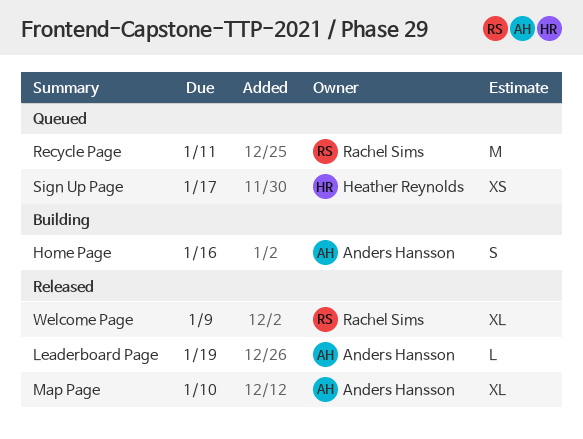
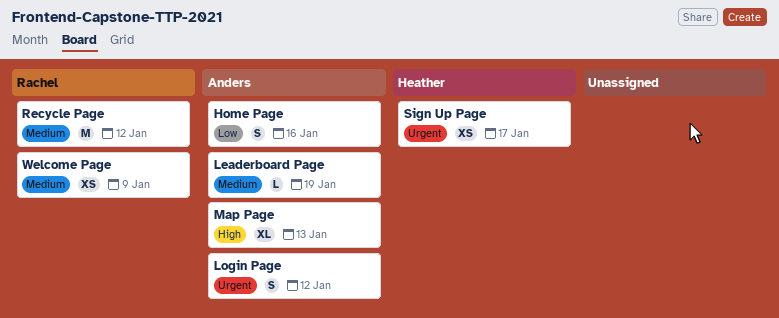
Login Page: none -> present
Map Page, due: Jan 10 -> Jan 13
Recycle Page, due: Jan 11 -> Jan 12
Welcome Page, estimate: XL -> XS

